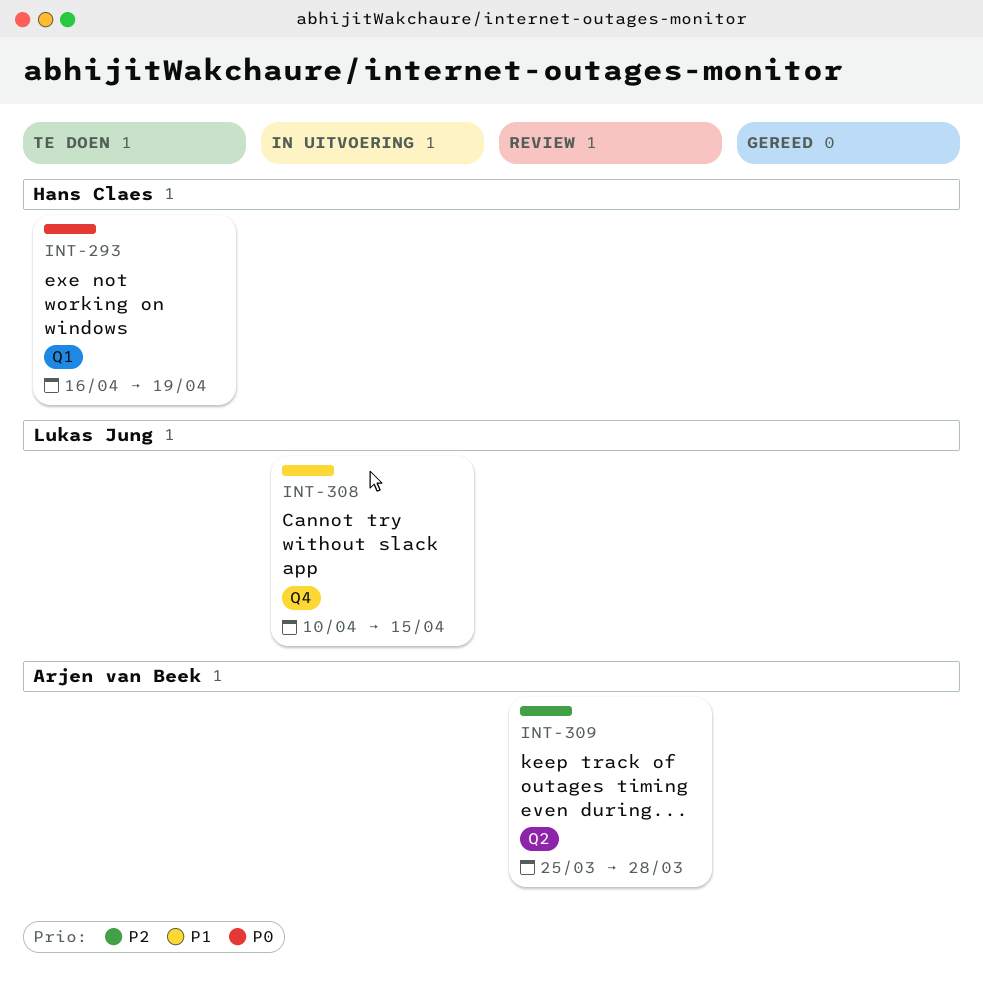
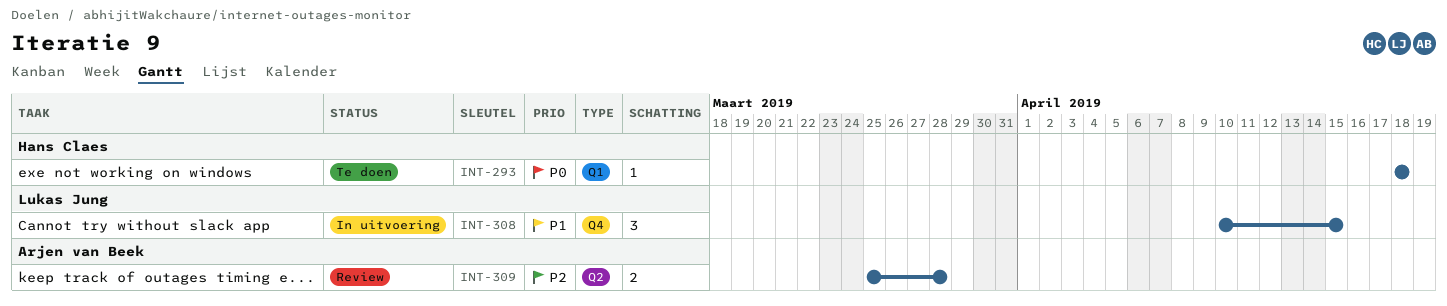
INT-293, start: Apr 16 -> Apr 18
INT-293, due: Apr 19 -> Apr 18

